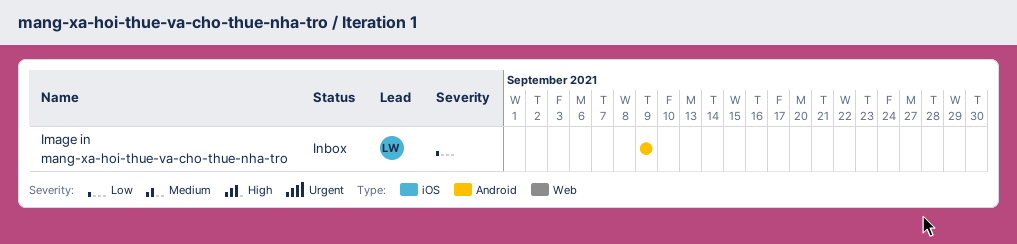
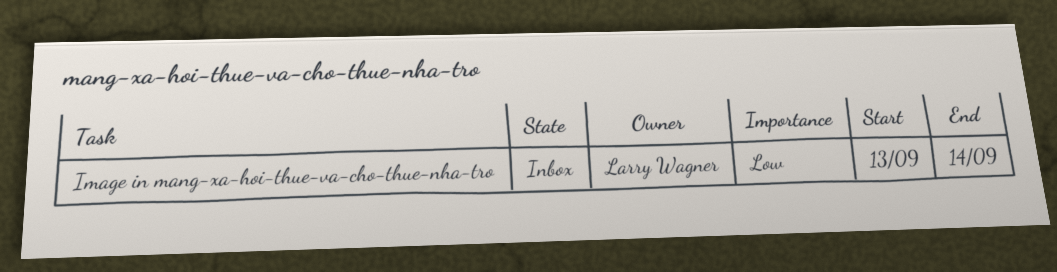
Image in mang-xa-hoi-thue-va-cho-thue-nha-tro, start: Sep 9 -> Sep 13
Image in mang-xa-hoi-thue-va-cho-thue-nha-tro, due: Sep 9 -> Sep 14

